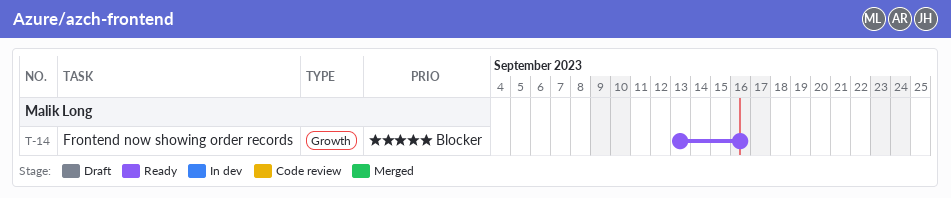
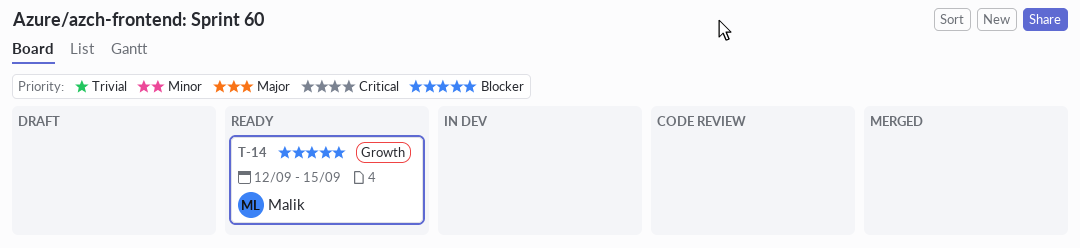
T-14, start: Sep 13 -> Sep 12
T-14, due: Sep 16 -> Sep 15

